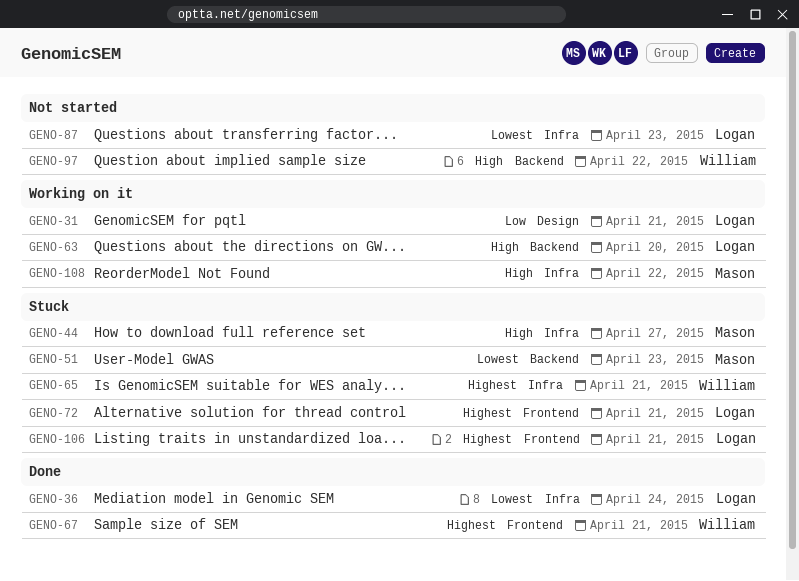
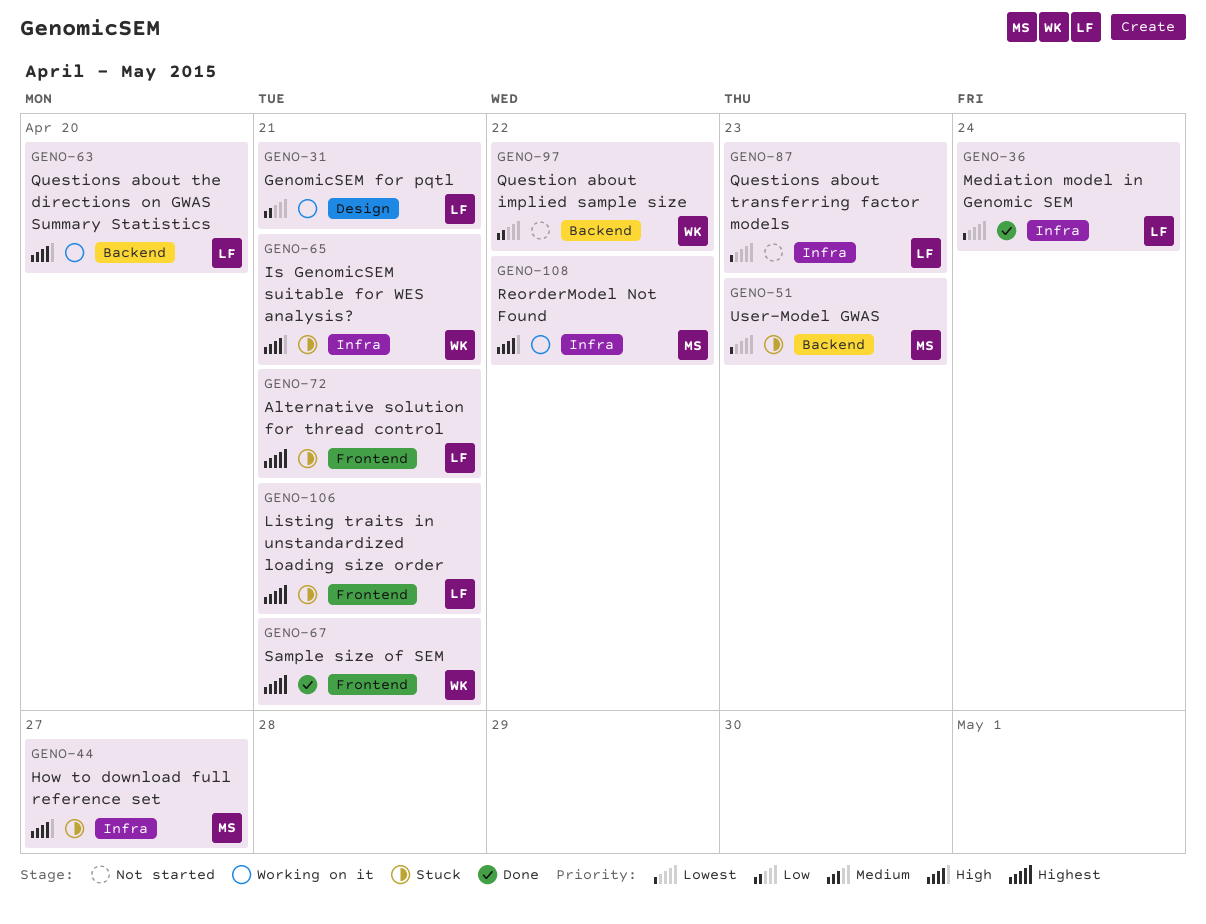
GENO-65, priority: Highest -> High
GENO-97, priority: High -> Low

